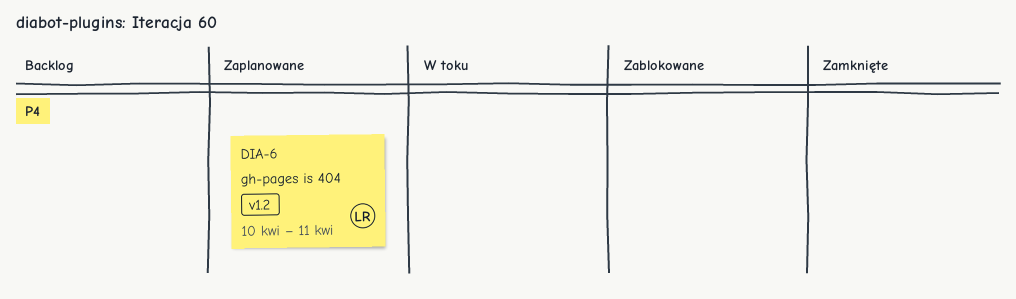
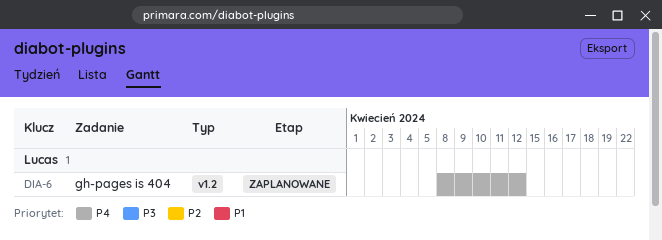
DIA-6, start: Apr 10 -> Apr 8
DIA-6, due: Apr 11 -> Apr 12

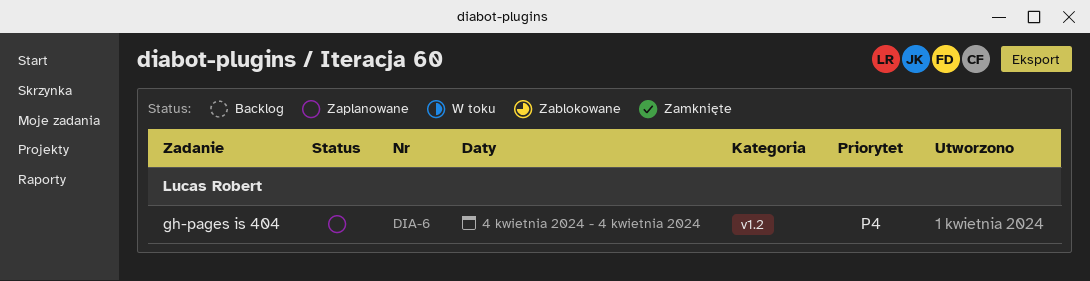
DIA-6, start: Apr 8 -> Apr 4
DIA-6, due: Apr 12 -> Apr 4

